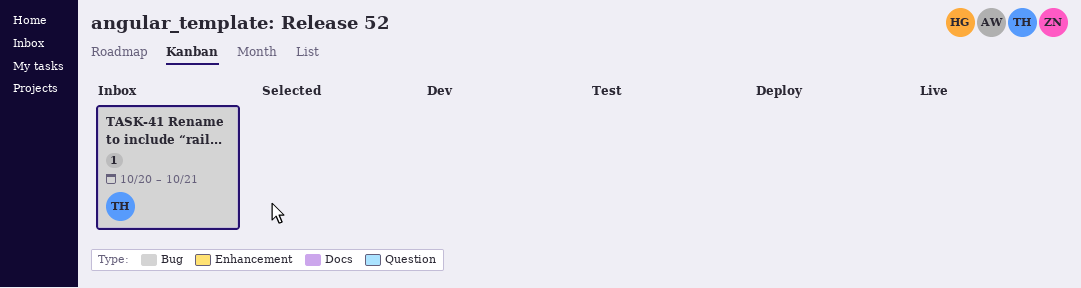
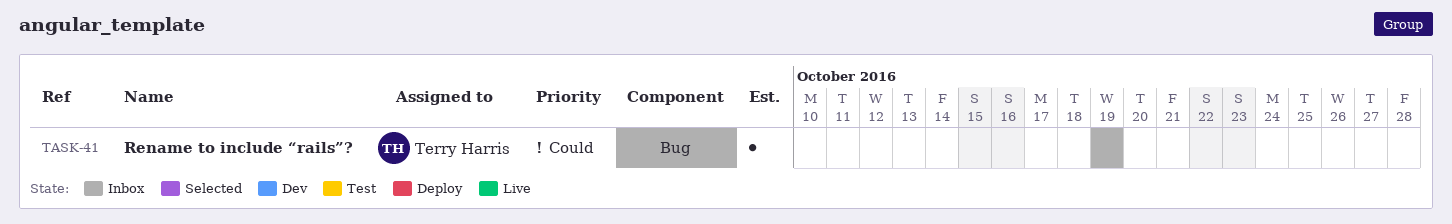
TASK-41, start: Oct 20 -> Oct 19
TASK-41, due: Oct 21 -> Oct 19

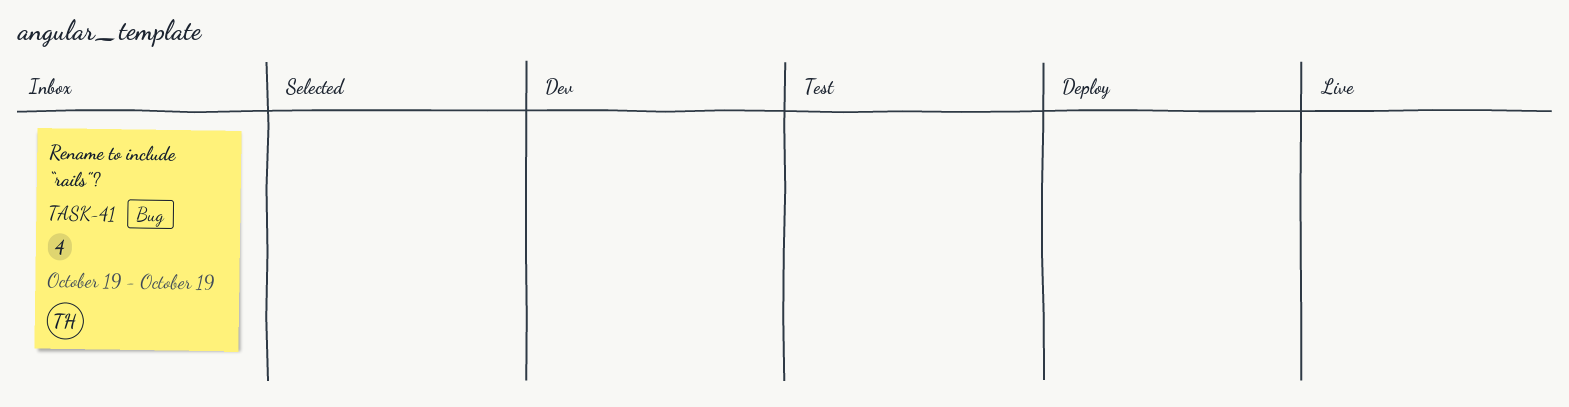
TASK-41, estimate: 1 -> 4

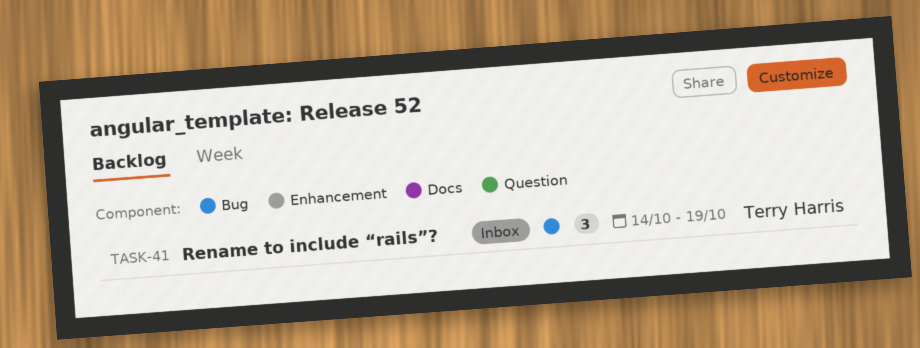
TASK-41, estimate: 4 -> 3
TASK-41, start: Oct 19 -> Oct 14

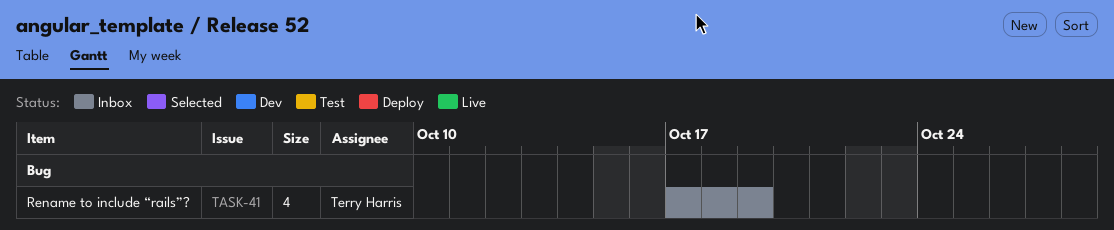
TASK-41, estimate: 3 -> 4
TASK-41, start: Oct 14 -> Oct 17

